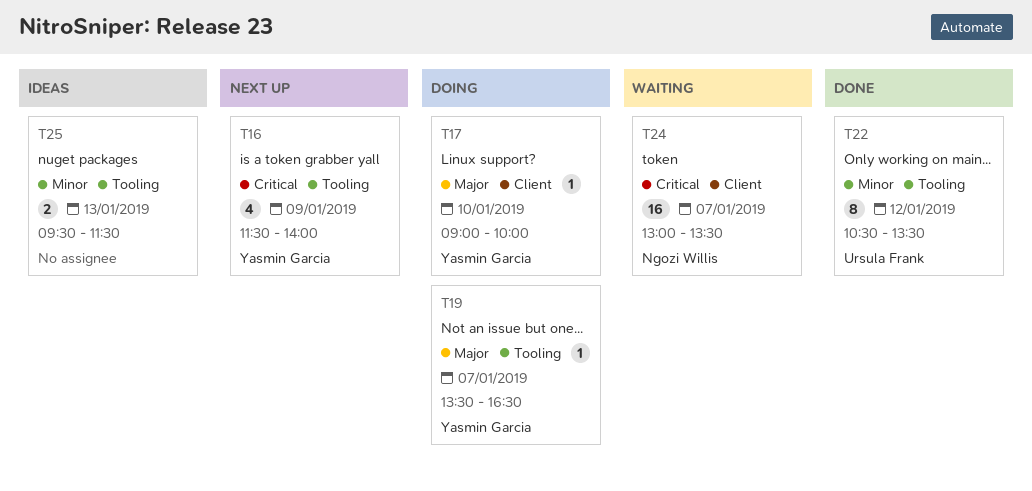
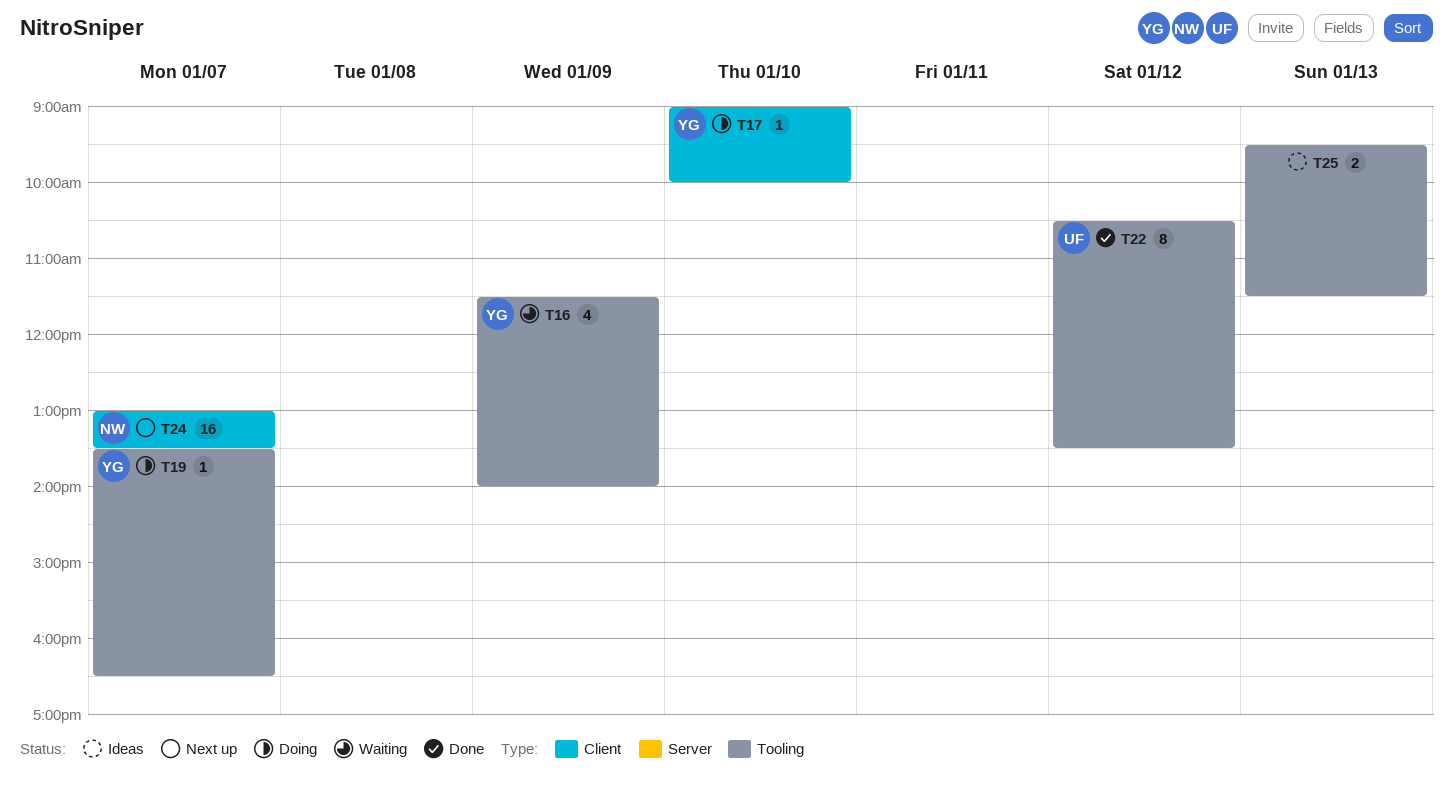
T16, status: Next up -> Waiting
T24, status: Waiting -> Next up

